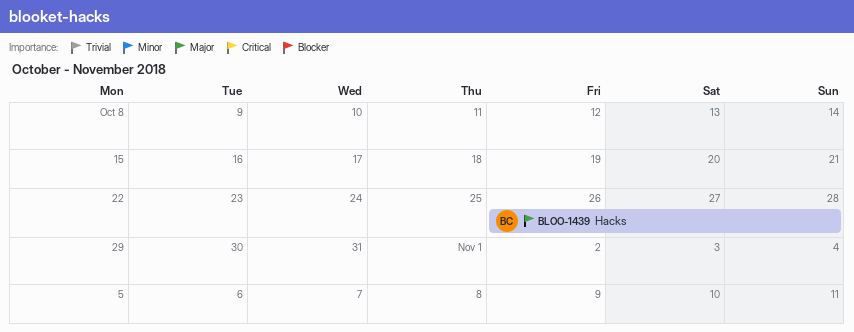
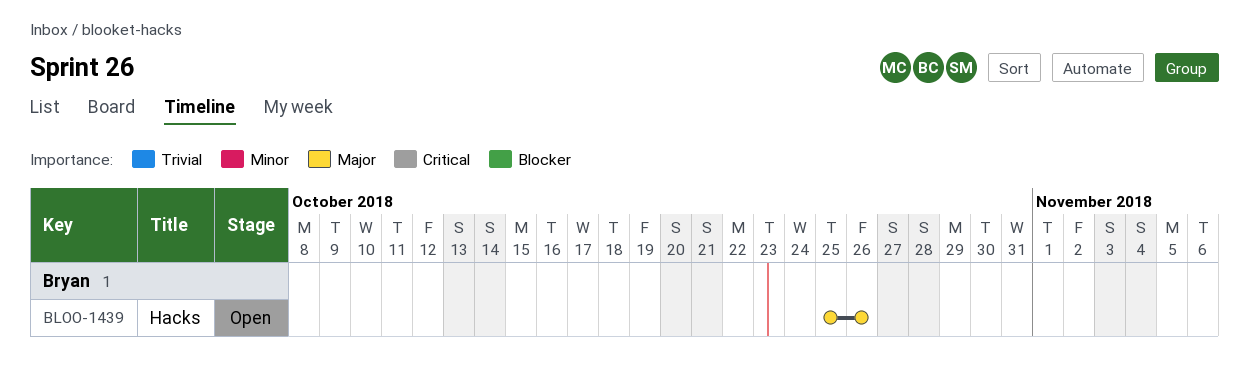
BLOO-1439, start: Oct 26 -> Oct 25
BLOO-1439, due: Oct 28 -> Oct 26

